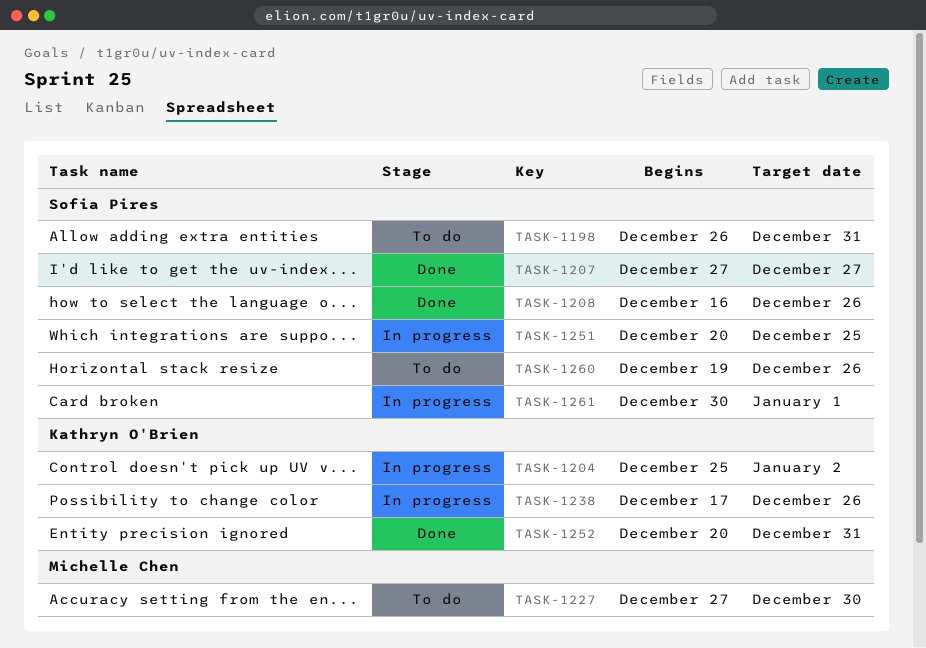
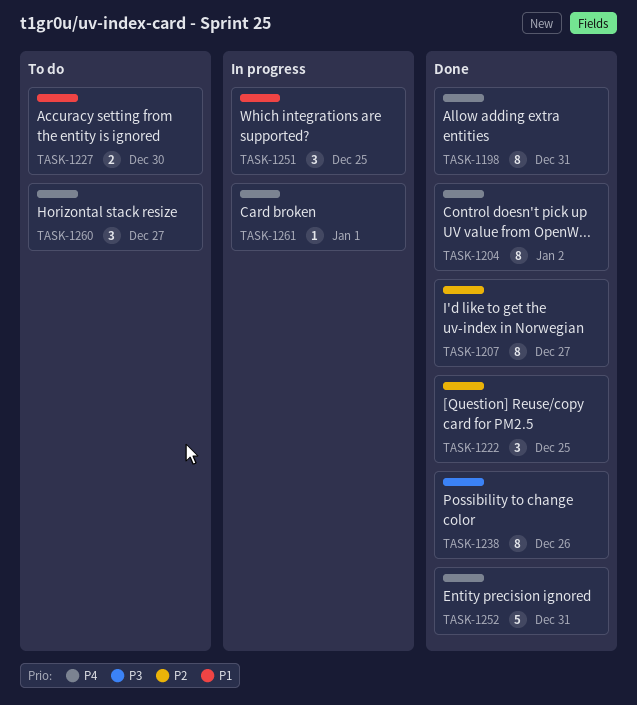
TASK-1198, status: To do -> Done
TASK-1204, status: In progress -> Done
TASK-1208: present -> none
TASK-1222: none -> present
TASK-1238, status: In progress -> Done
TASK-1260, due: Dec 26 -> Dec 27

